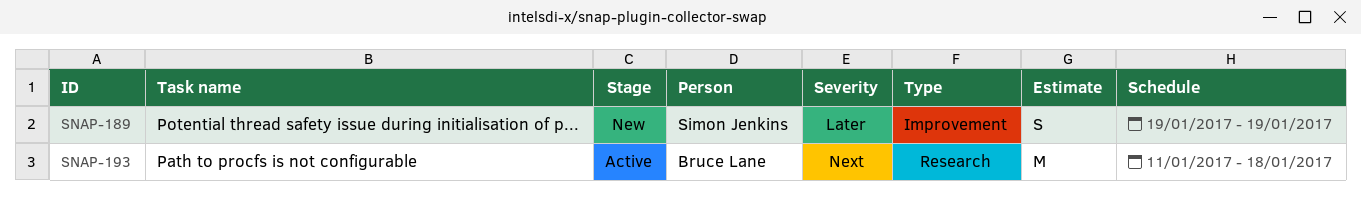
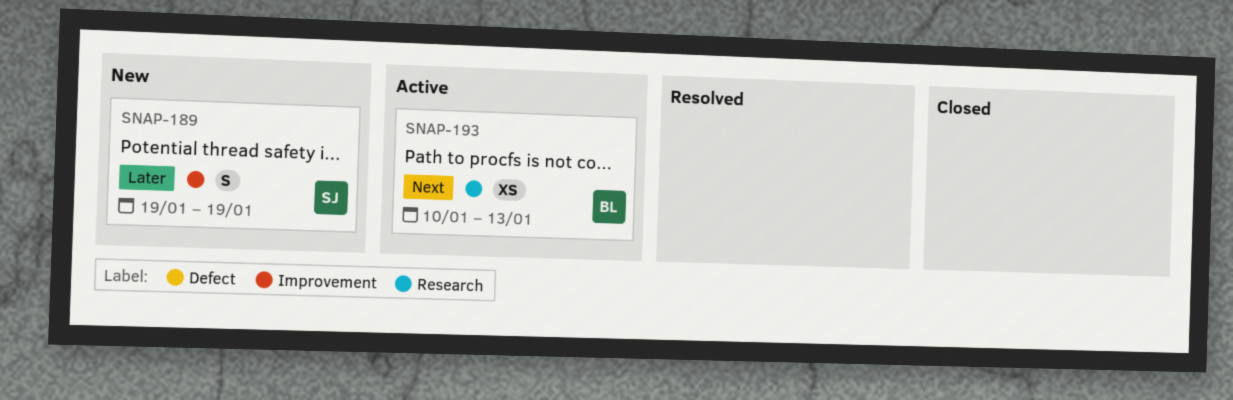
SNAP-193, estimate: M -> XS
SNAP-193, start: Jan 11 -> Jan 10
SNAP-193, due: Jan 18 -> Jan 13

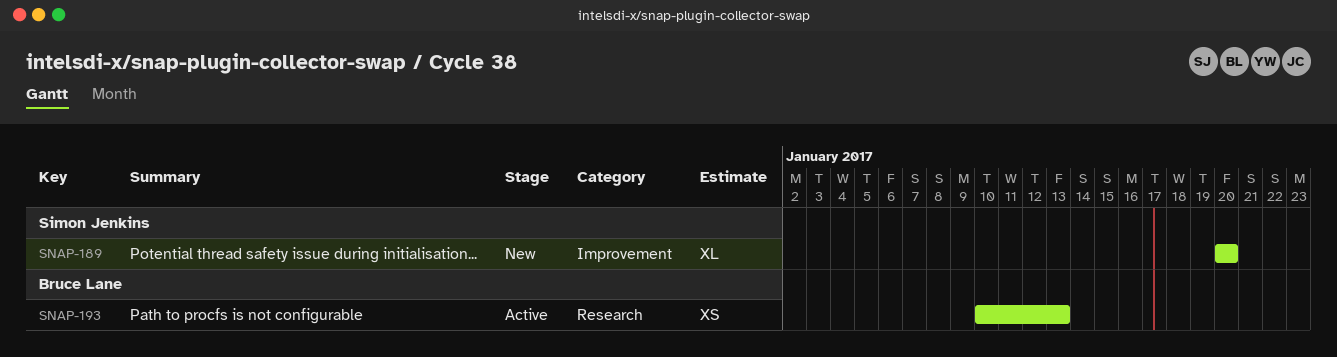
SNAP-189, estimate: S -> XL
SNAP-189, start: Jan 19 -> Jan 20
SNAP-189, due: Jan 19 -> Jan 20

